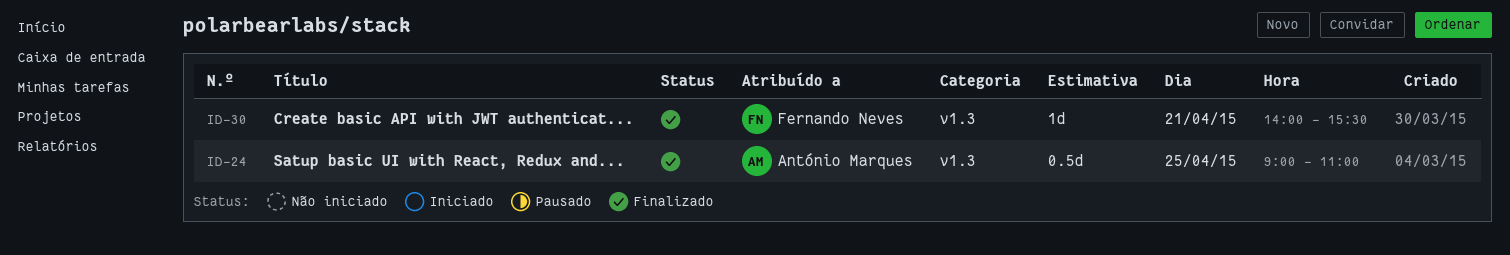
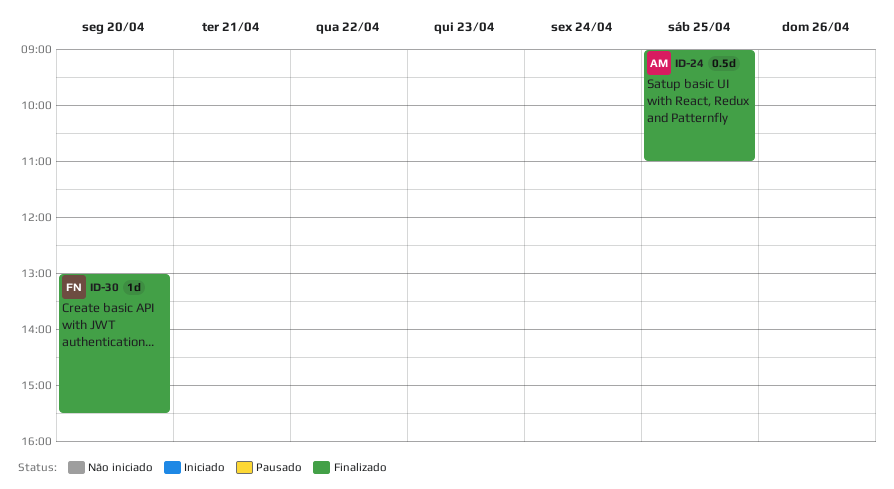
ID-30, day: Apr 21 -> Apr 20
ID-30, begins: 14:00 -> 13:00

